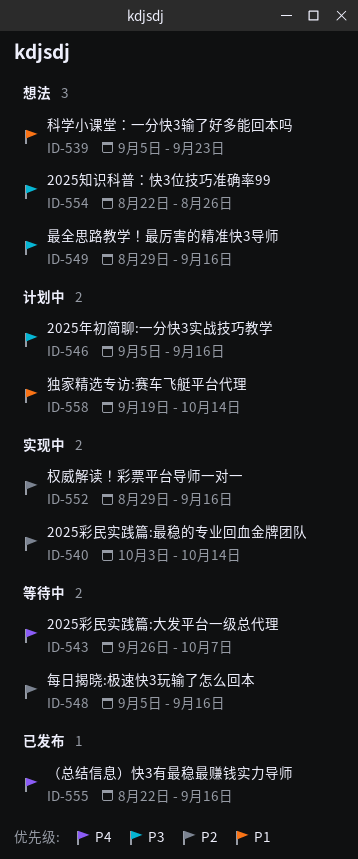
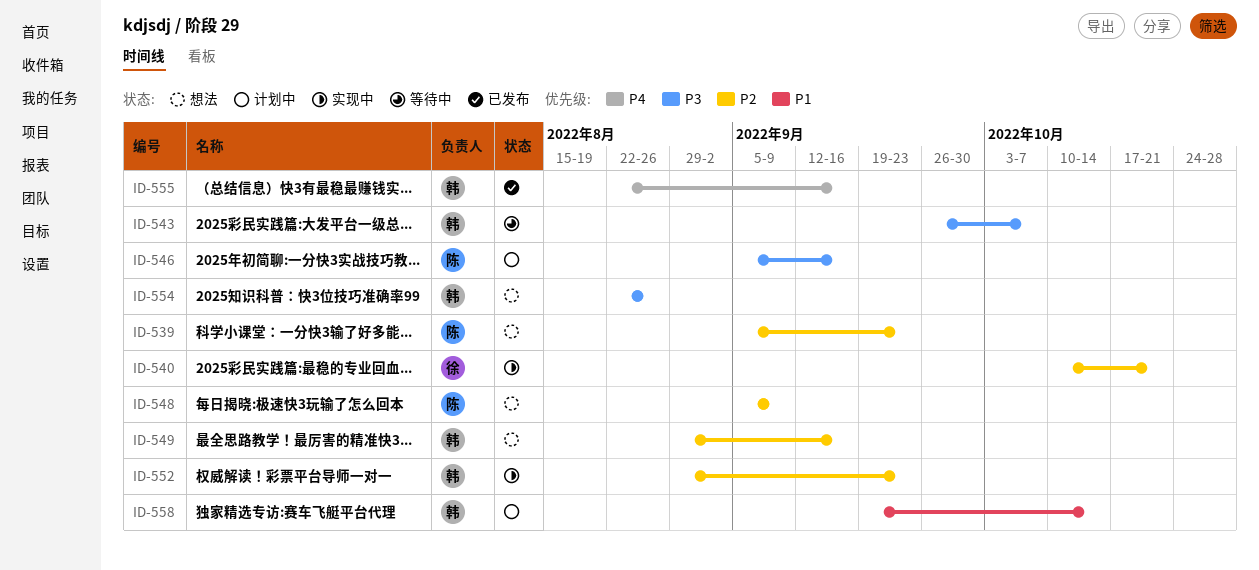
ID-539, priority: P1 -> P2
ID-540, start: Oct 3 -> Oct 10
ID-540, due: Oct 14 -> Oct 21
ID-543, priority: P4 -> P3
ID-548, status: 等待中 -> 想法
ID-548, due: Sep 16 -> Sep 9
ID-549, priority: P3 -> P2
ID-552, due: Sep 16 -> Sep 23

